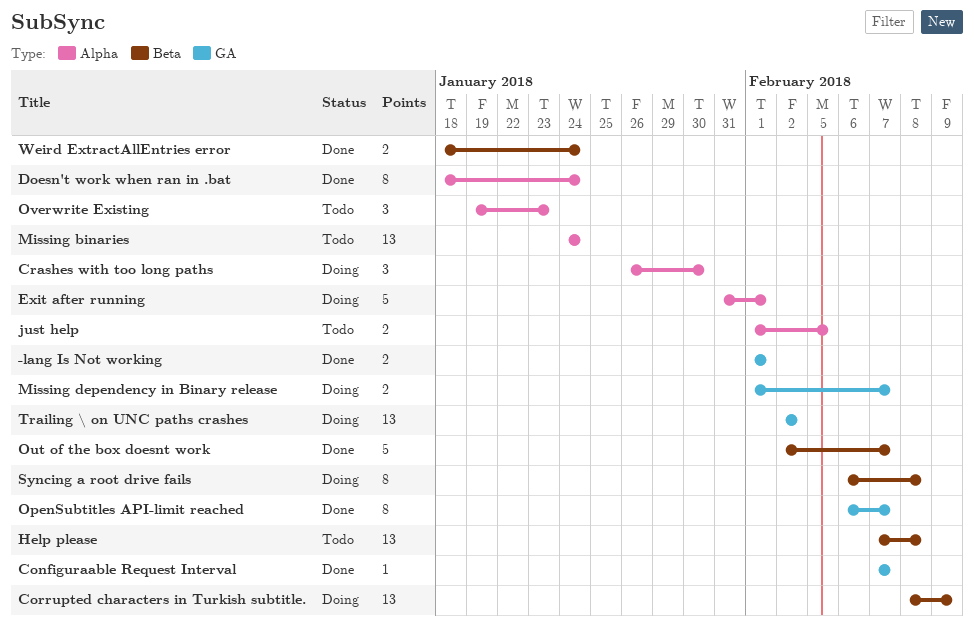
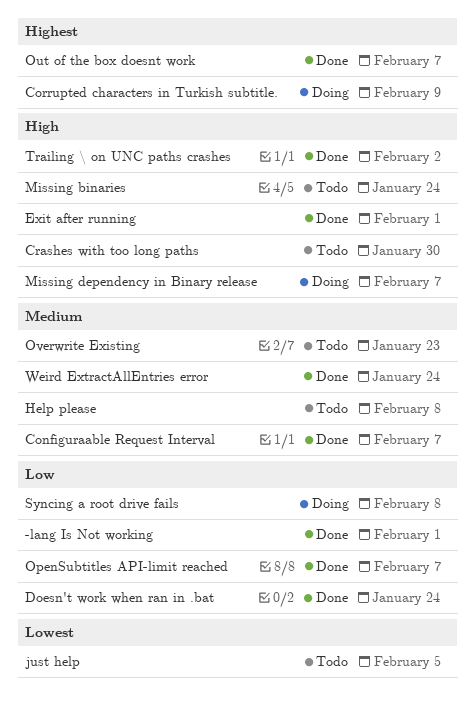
Crashes with too long paths, status: Doing -> Todo
Exit after running, status: Doing -> Done
Trailing \ on UNC paths crashes, status: Doing -> Done

